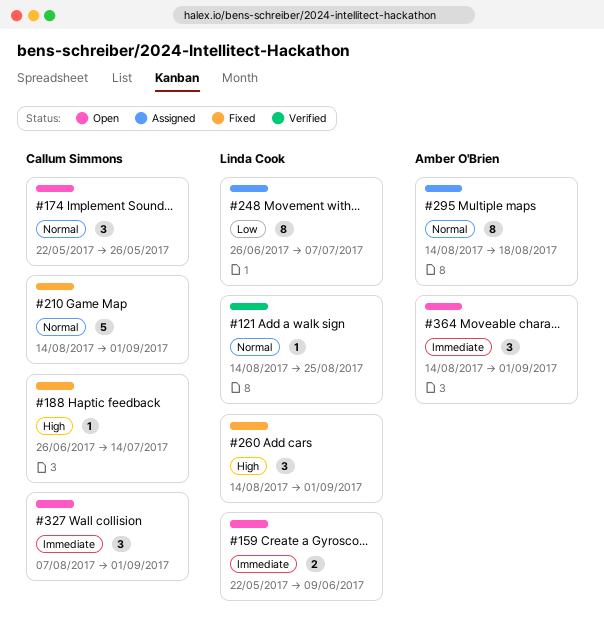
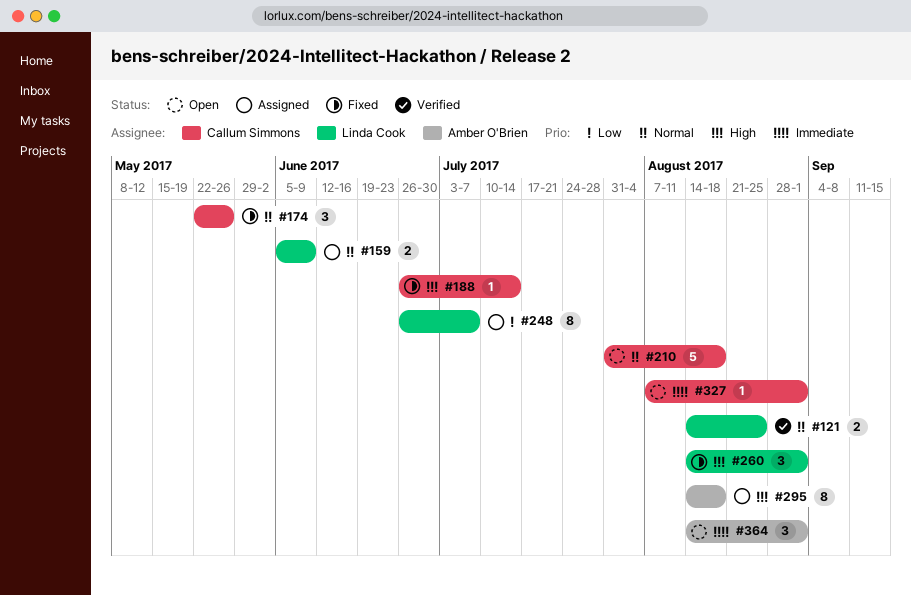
#121, estimate: 1 -> 2
#159, status: Open -> Assigned
#159, priority: Immediate -> Normal
#159, start: May 22 -> Jun 5
#174, status: Open -> Fixed
#210, status: Fixed -> Open
#210, start: Aug 14 -> Jul 31
#210, due: Sep 1 -> Aug 18
#295, priority: Normal -> High
#327, estimate: 3 -> 1

